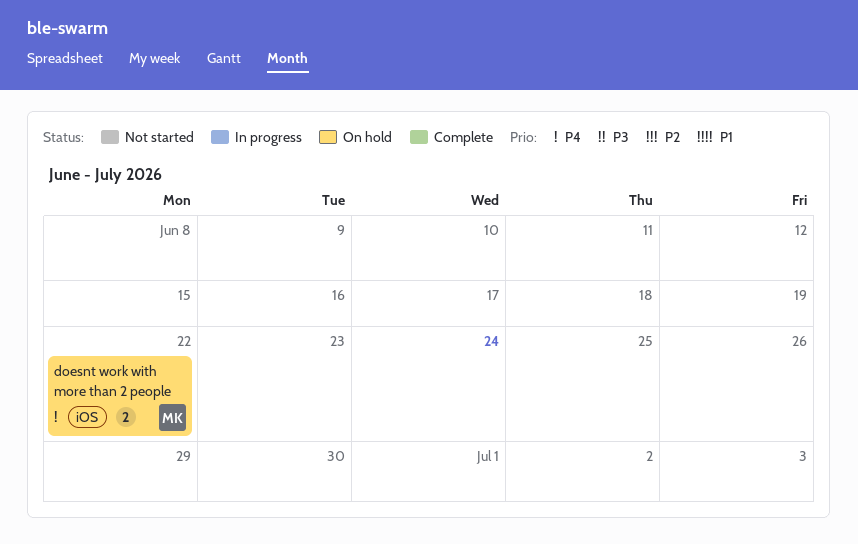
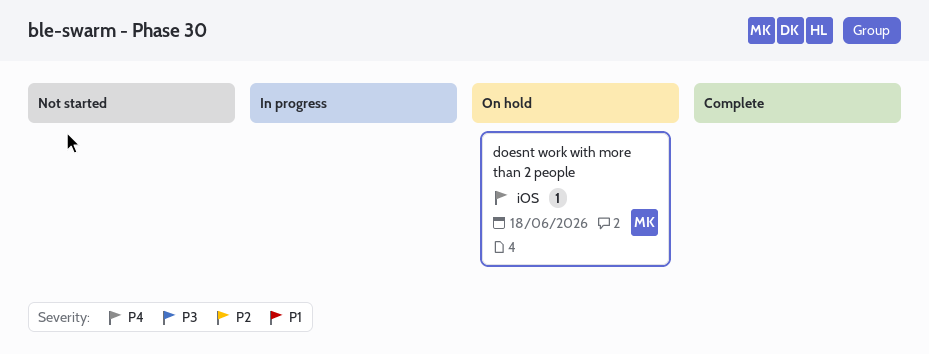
doesnt work with more than 2 people, estimate: 2 -> 1
doesnt work with more than 2 people, due: Jun 22 -> Jun 18

